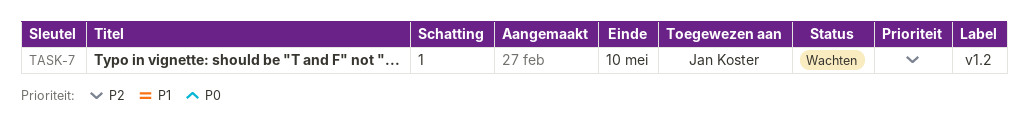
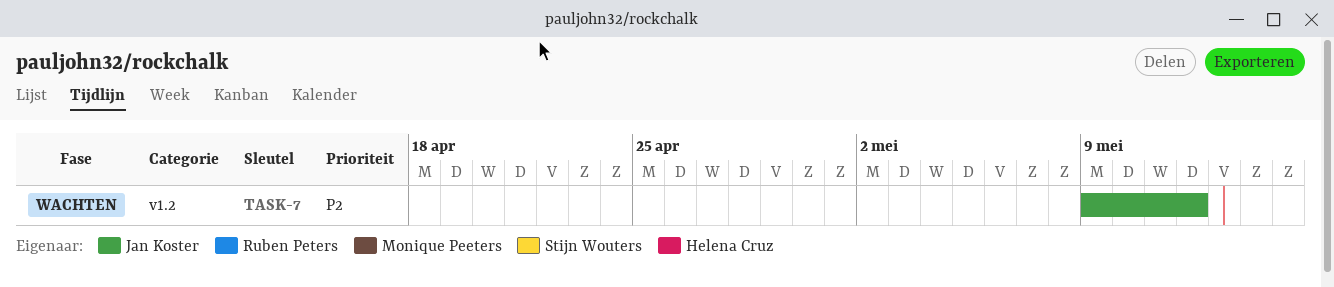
TASK-7, due: May 10 -> May 12

